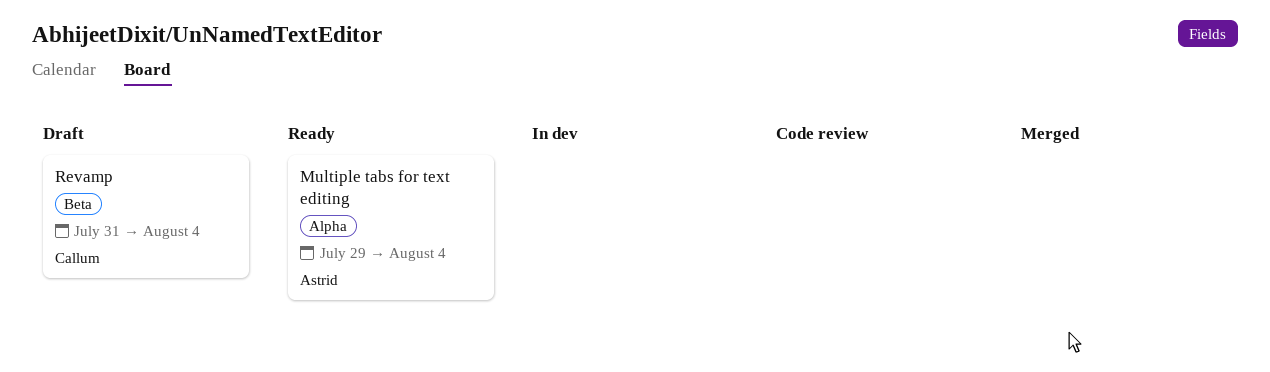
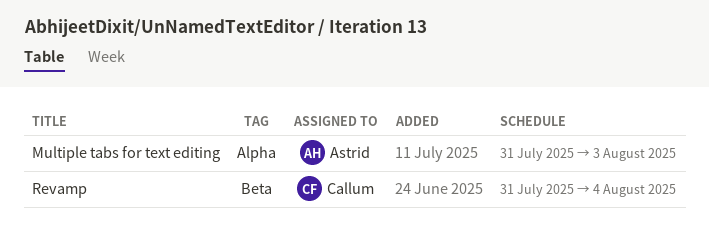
Multiple tabs for text editing, start: Jul 29 -> Jul 31
Multiple tabs for text editing, due: Aug 4 -> Aug 3

